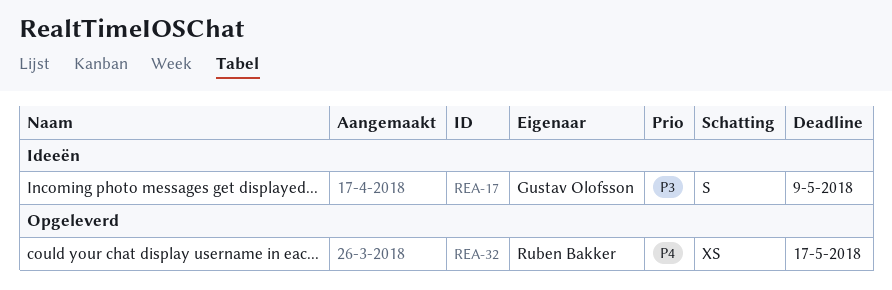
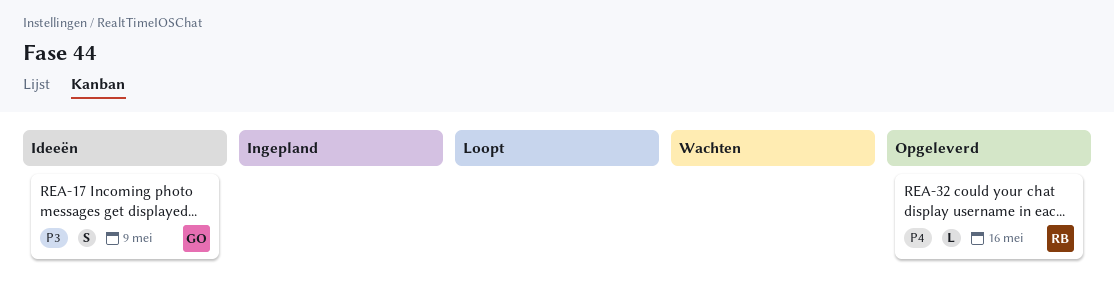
REA-32, estimate: XS -> L
REA-32, due: May 17 -> May 16

